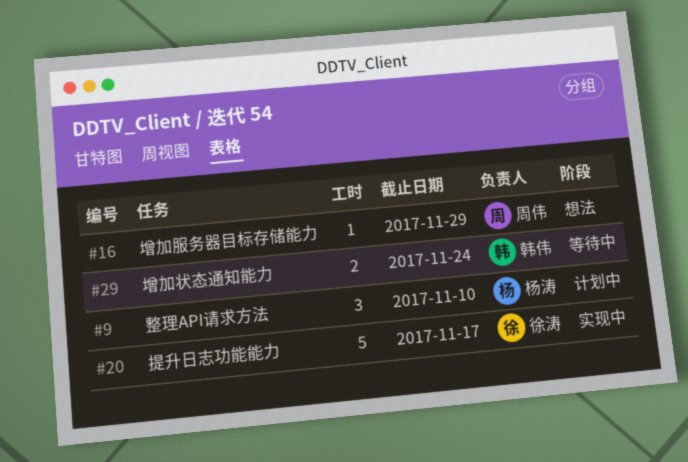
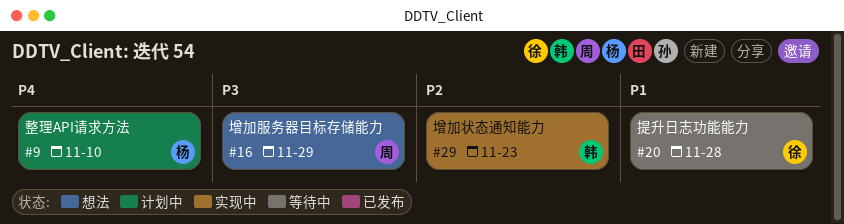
#20, status: 实现中 -> 等待中
#20, due: Nov 17 -> Nov 28
#29, status: 等待中 -> 实现中
#29, due: Nov 24 -> Nov 23

